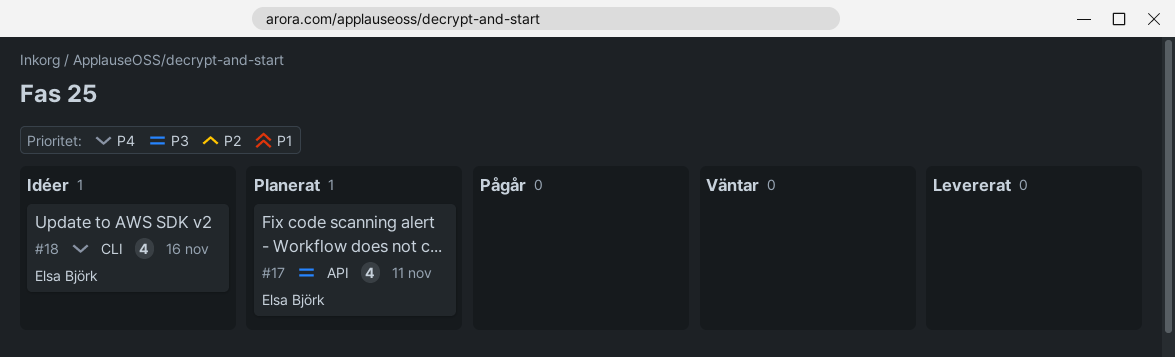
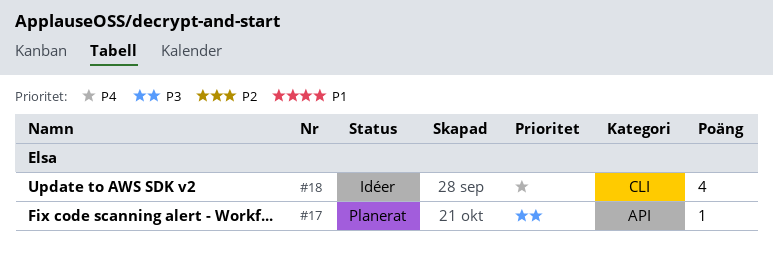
#17, estimate: 4 -> 1

